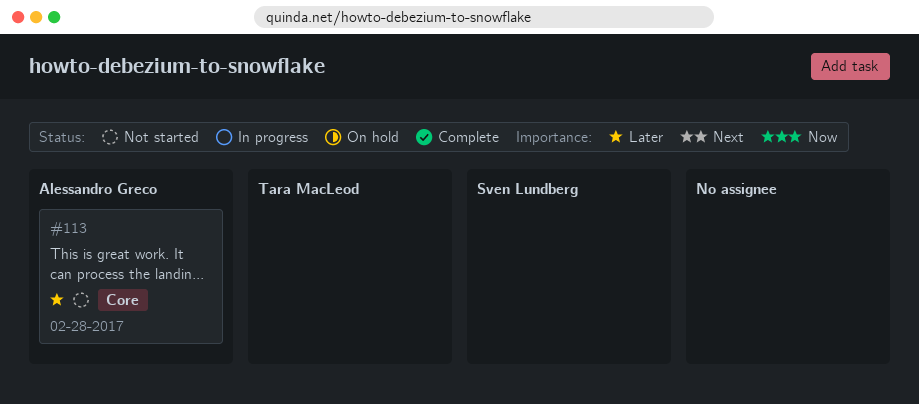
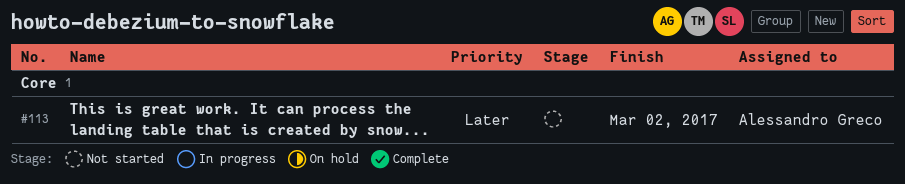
#113, due: Feb 28 -> Mar 2

